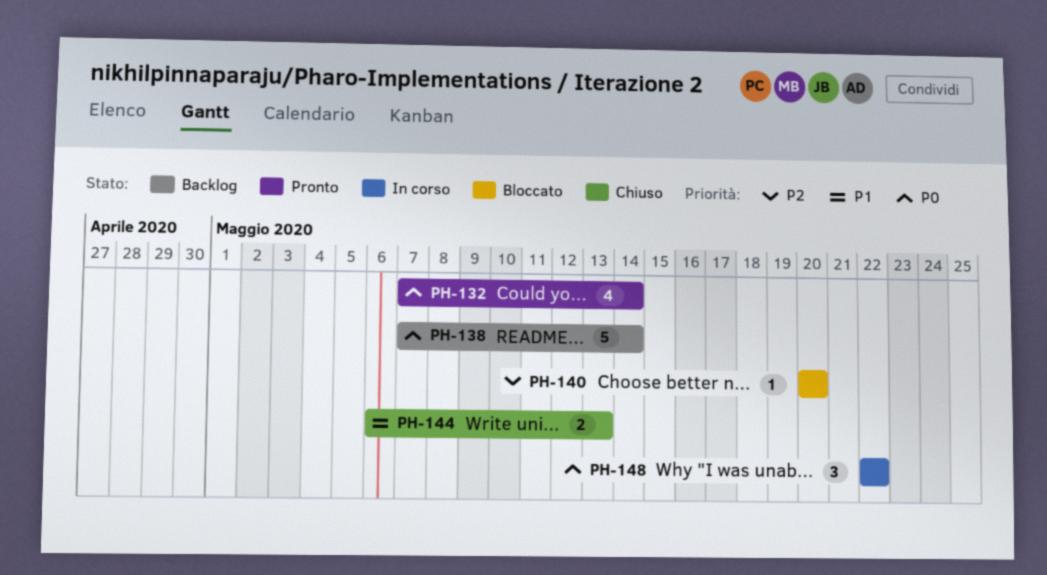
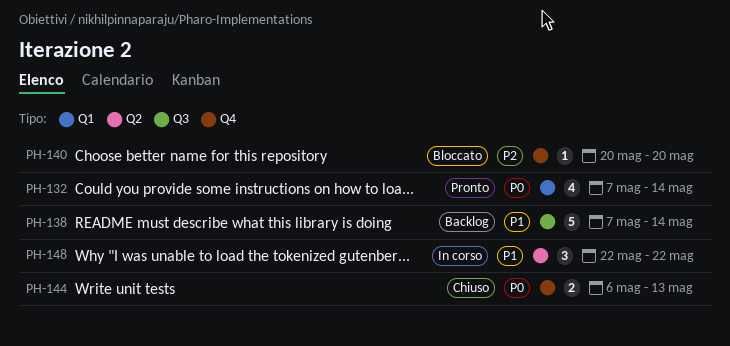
PH-138, priority: P0 -> P1
PH-144, priority: P1 -> P0
PH-148, priority: P0 -> P1

